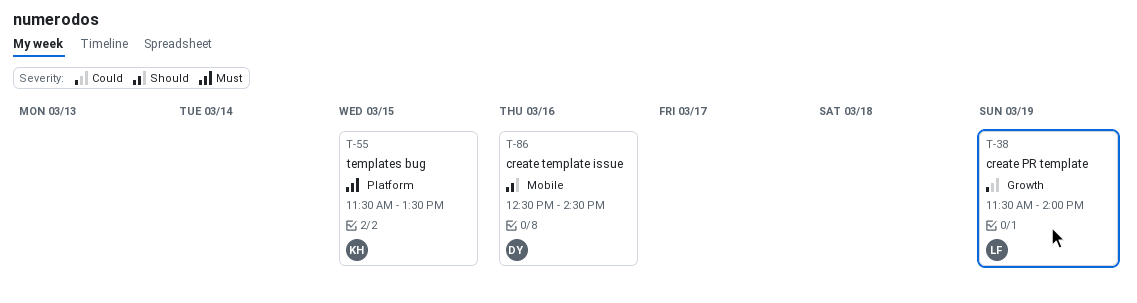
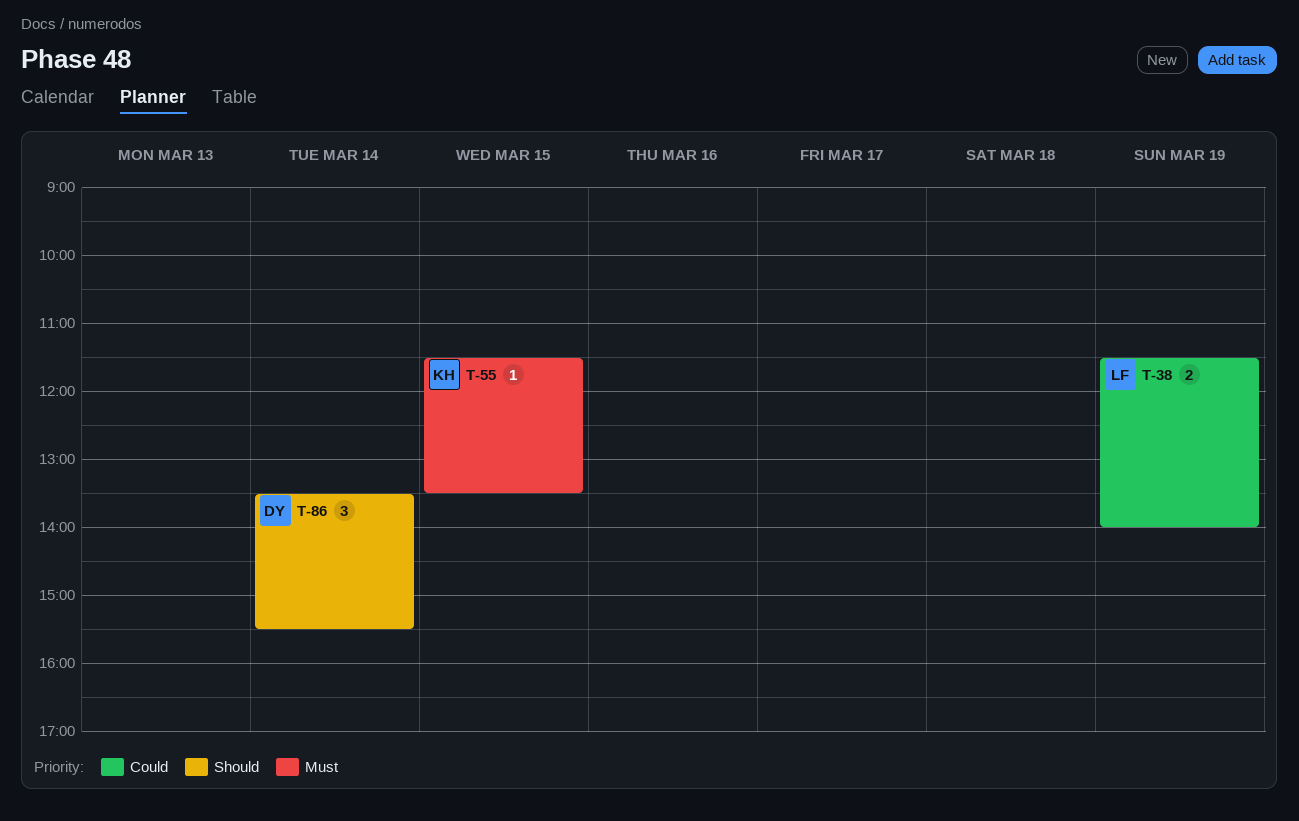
T-86, day: Mar 16 -> Mar 14
T-86, begins: 12:30 -> 13:30
T-86, ends: 14:30 -> 15:30

